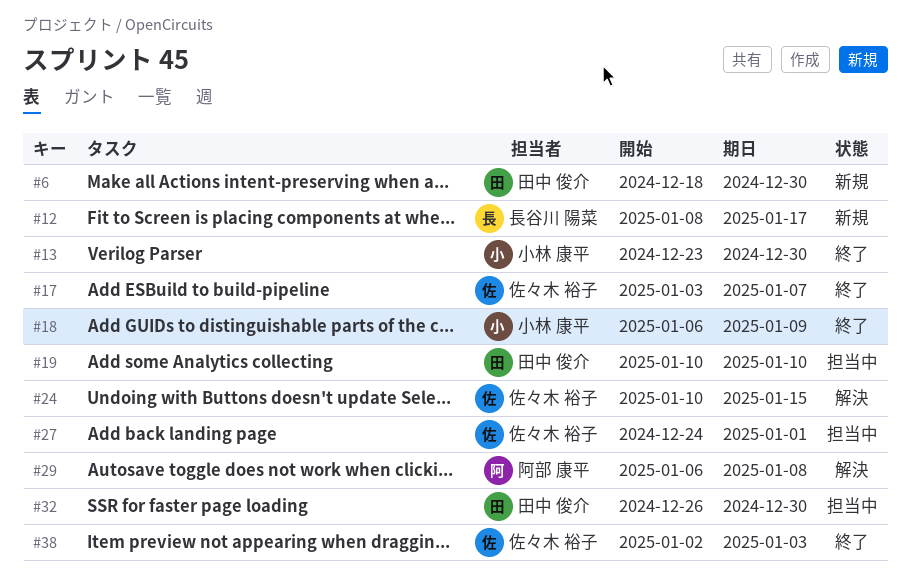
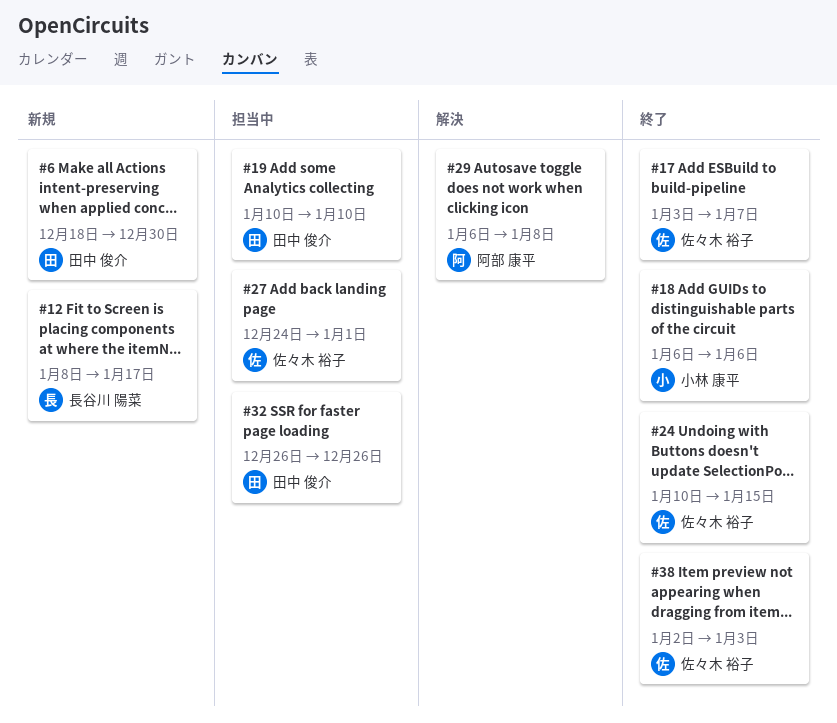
#13: present -> none
#18, due: Jan 9 -> Jan 6
#24, status: 解決 -> 終了
#32, due: Dec 30 -> Dec 26

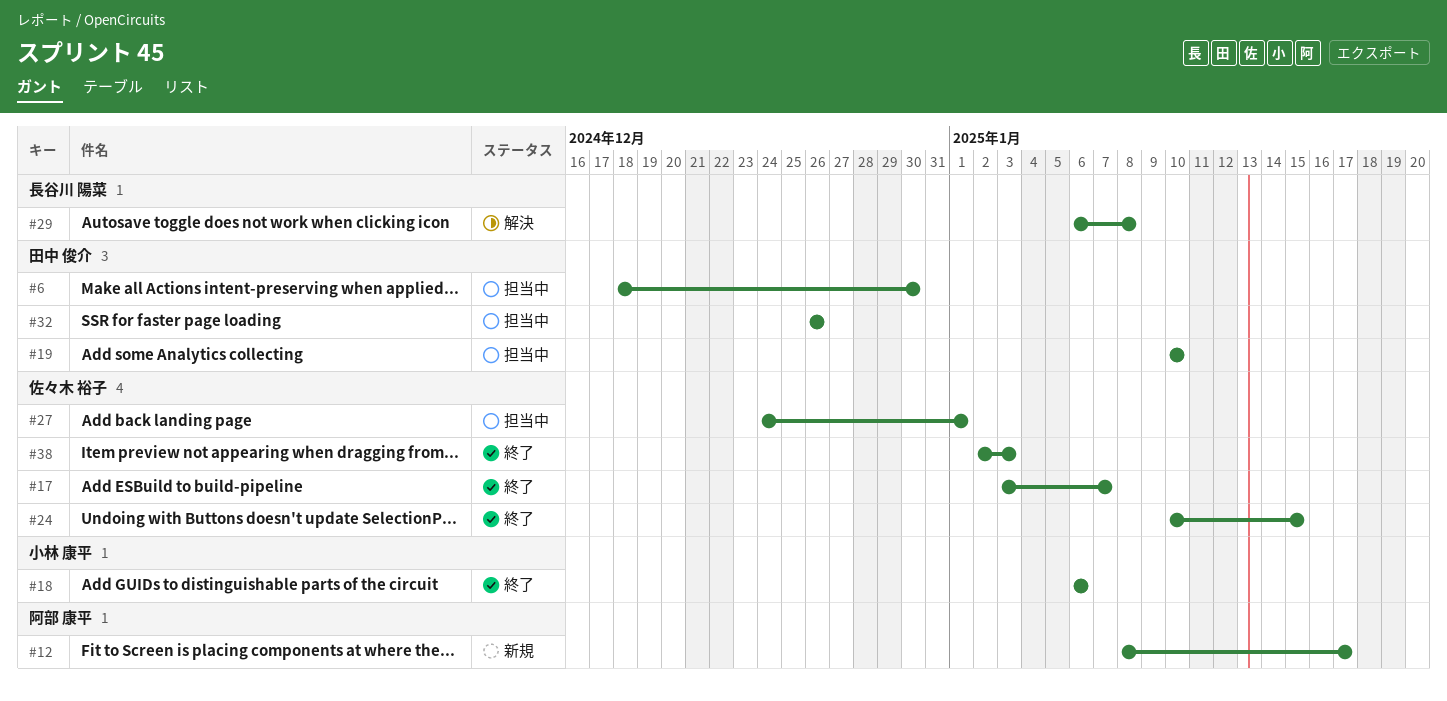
#6, status: 新規 -> 担当中
#12, owner: 長谷川 陽菜 -> 阿部 康平
#29, owner: 阿部 康平 -> 長谷川 陽菜

